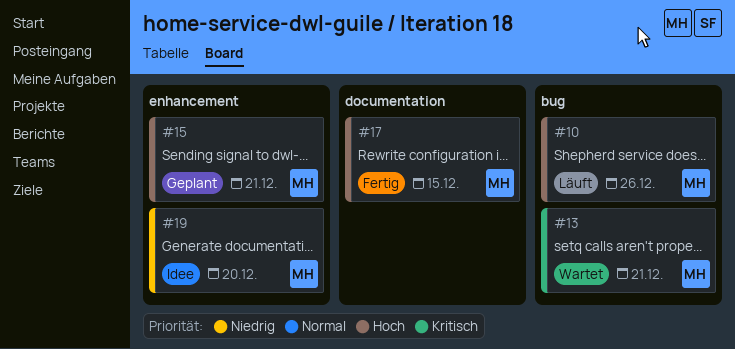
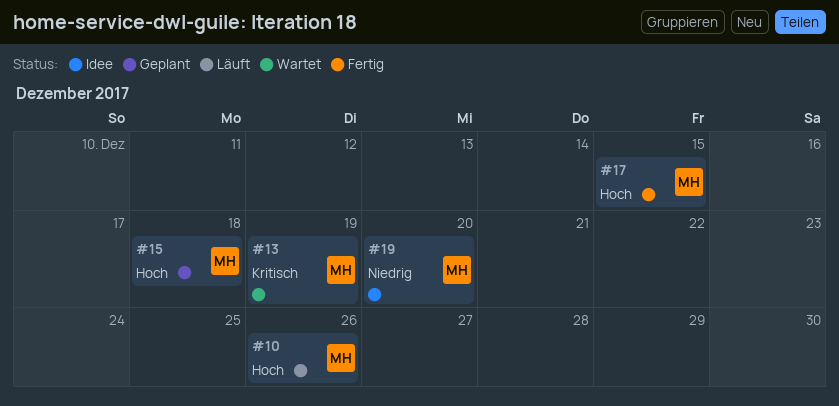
#13, due: Dec 21 -> Dec 19
#15, due: Dec 21 -> Dec 18

